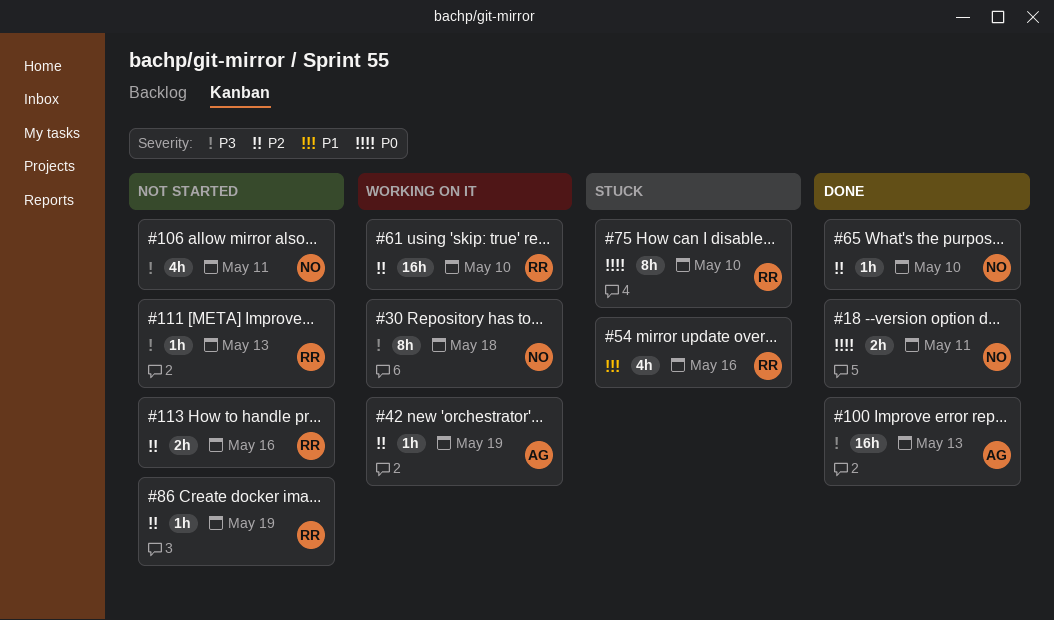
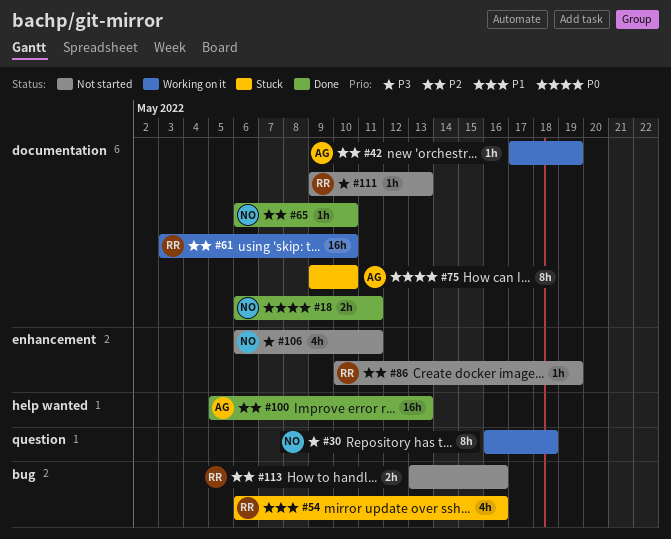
#75, owner: RR -> AG
#100, priority: P3 -> P2

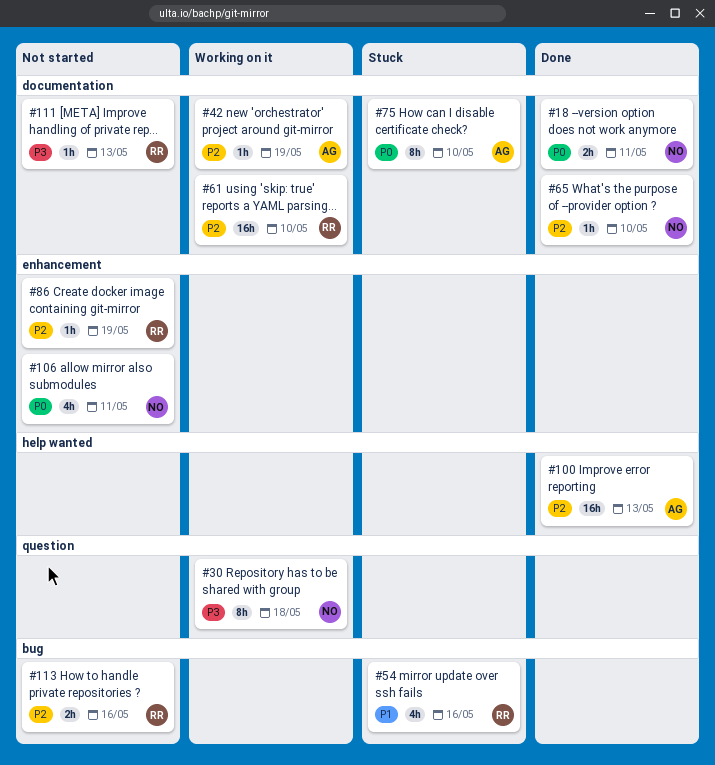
#106, priority: P3 -> P0

